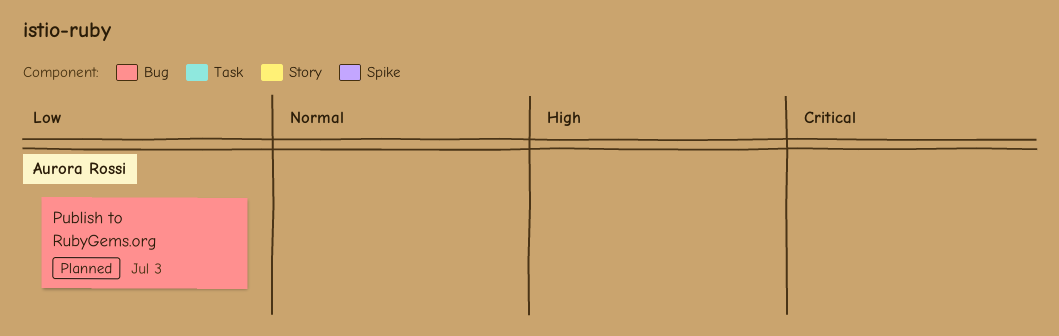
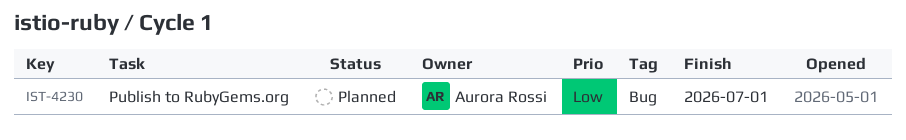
Publish to RubyGems.org, due: Jul 3 -> Jul 1

